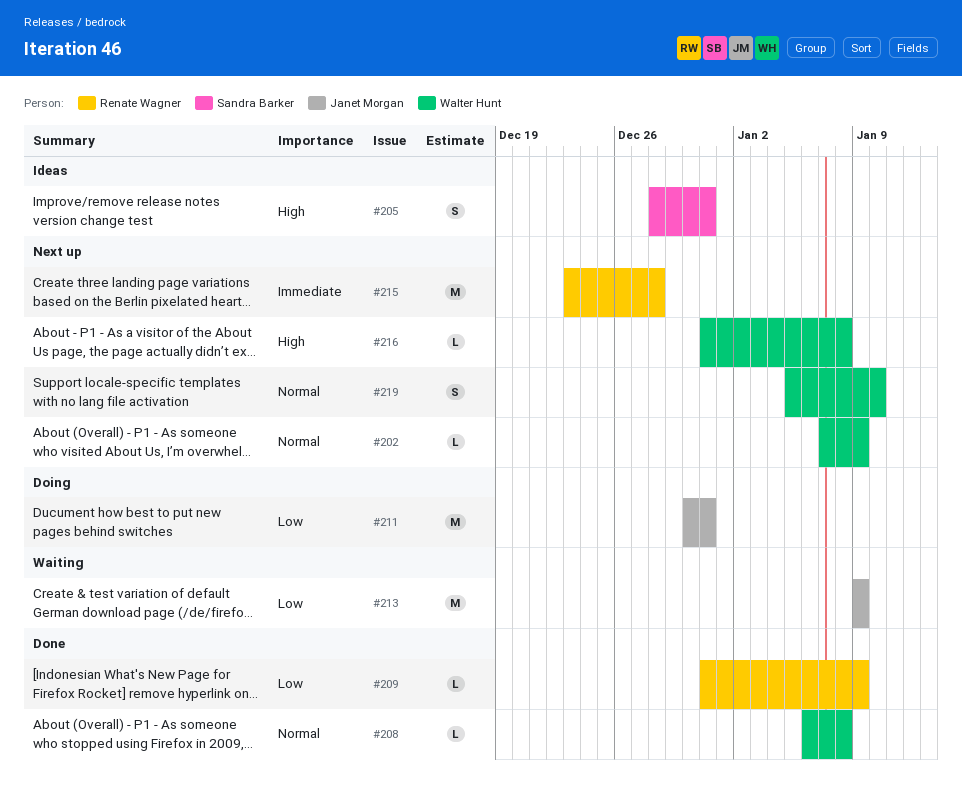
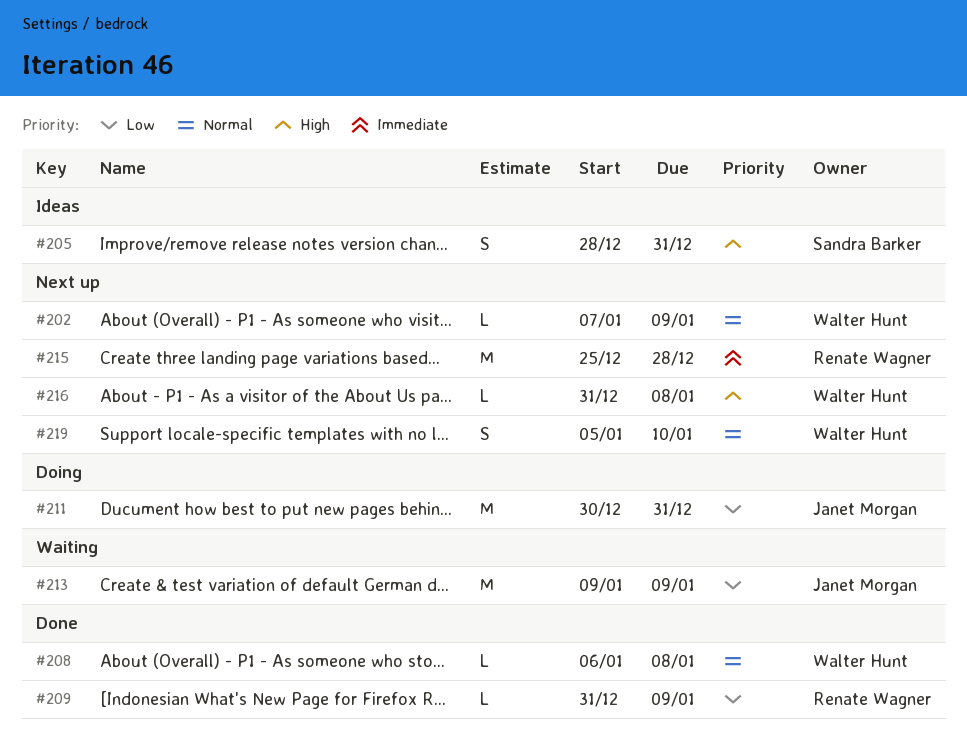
#215, start: Dec 23 -> Dec 25

